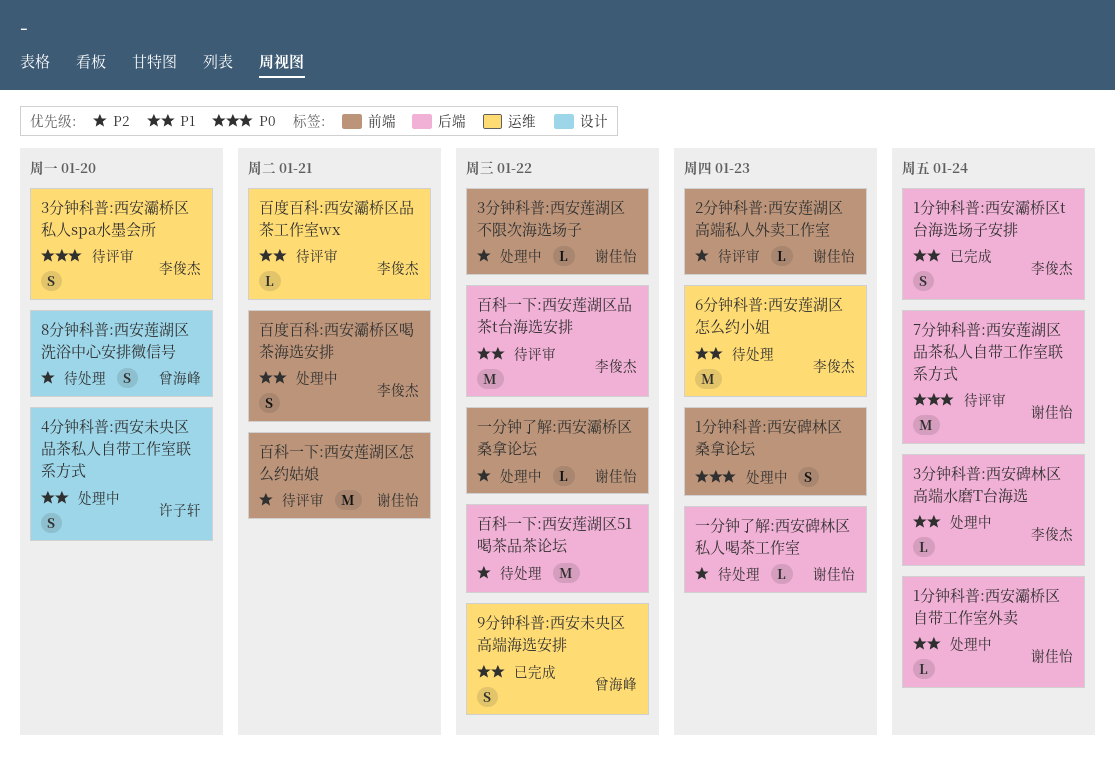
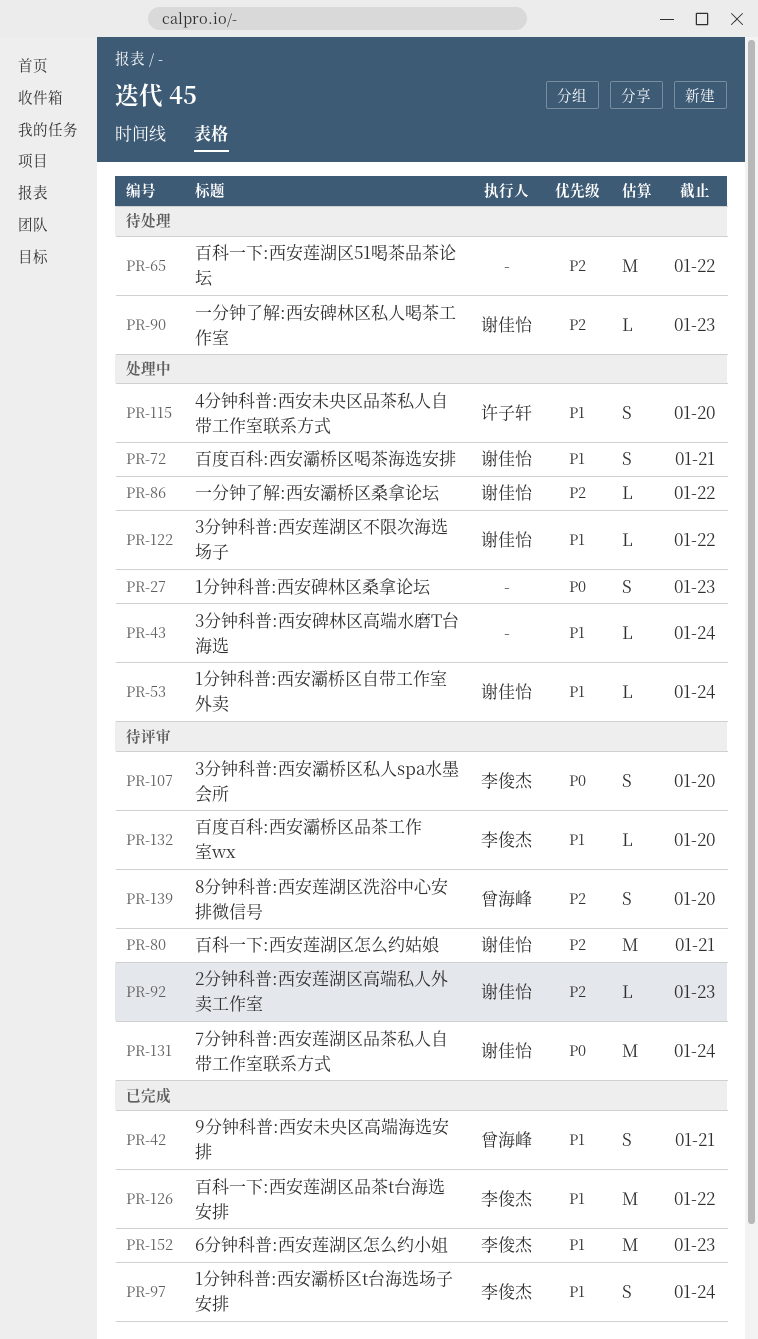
3分钟科普:西安碑林区高端水磨T台海选, owner: 李俊杰 -> none
3分钟科普:西安莲湖区不限次海选场子, priority: P2 -> P1
6分钟科普:西安莲湖区怎么约小姐, status: 待处理 -> 已完成
8分钟科普:西安莲湖区洗浴中心安排微信号, status: 待处理 -> 待评审
9分钟科普:西安未央区高端海选安排, due: Jan 22 -> Jan 21
百度百科:西安灞桥区品茶工作室wx, due: Jan 21 -> Jan 20
百度百科:西安灞桥区喝茶海选安排, owner: 李俊杰 -> 谢佳怡
百科一下:西安莲湖区品茶t台海选安排, status: 待评审 -> 已完成

